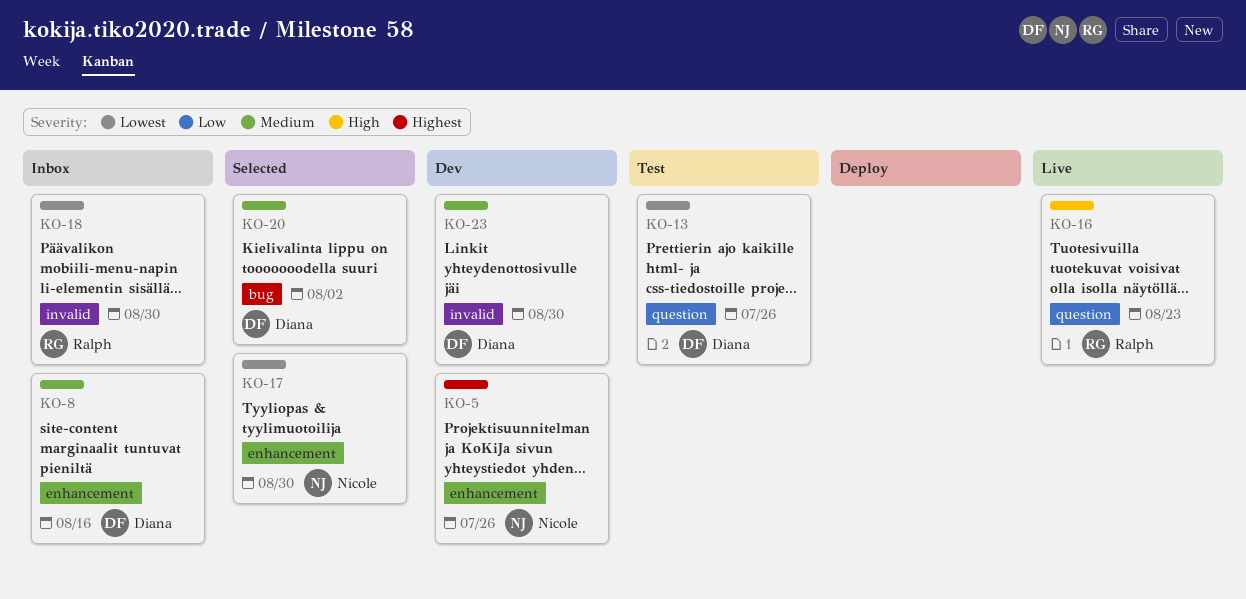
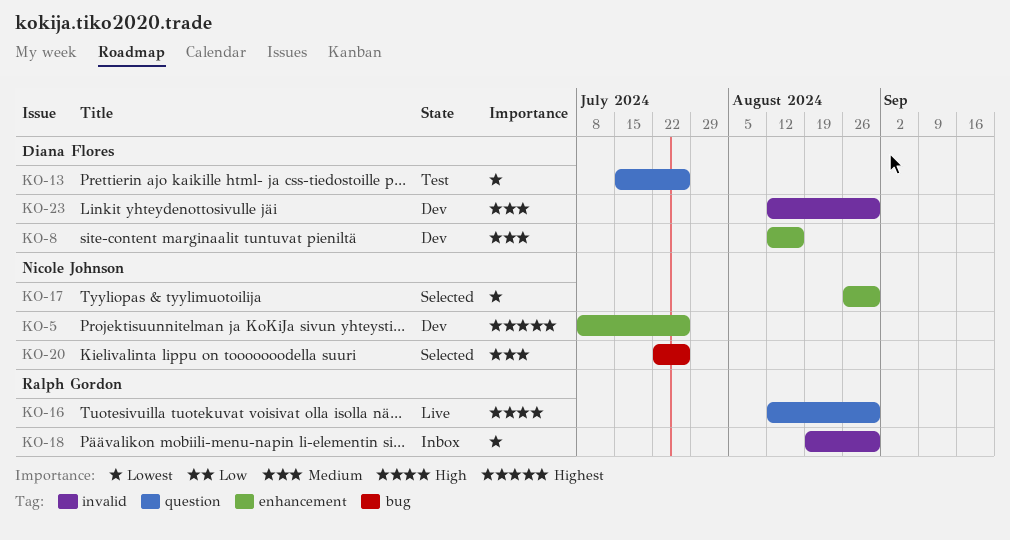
KO-8, status: Inbox -> Dev
KO-16, due: Aug 23 -> Aug 30
KO-20, owner: Diana Flores -> Nicole Johnson
KO-20, due: Aug 2 -> Jul 26

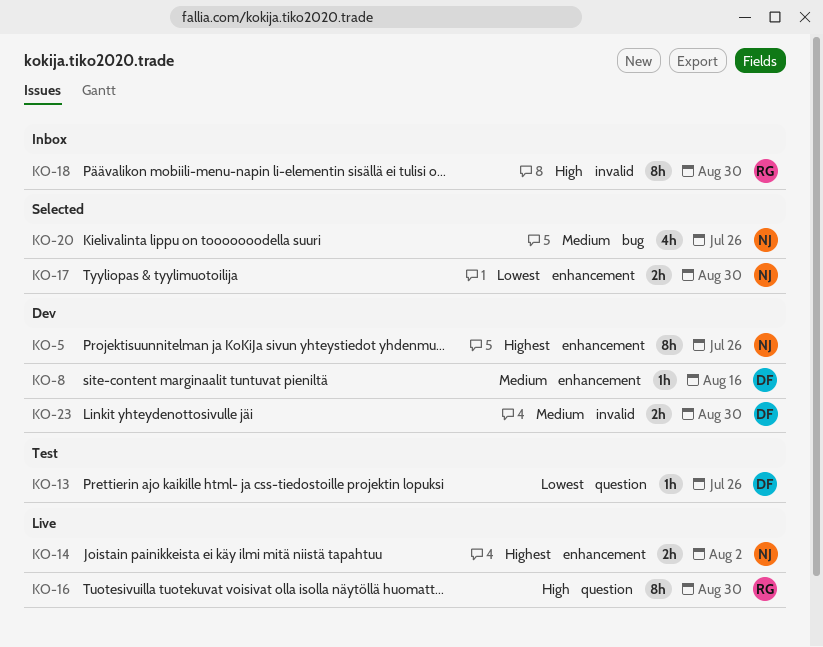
KO-14: none -> present
KO-18, priority: Lowest -> High

